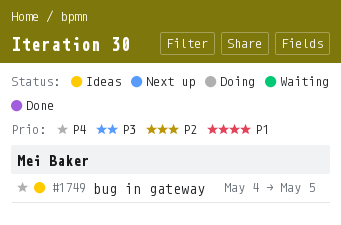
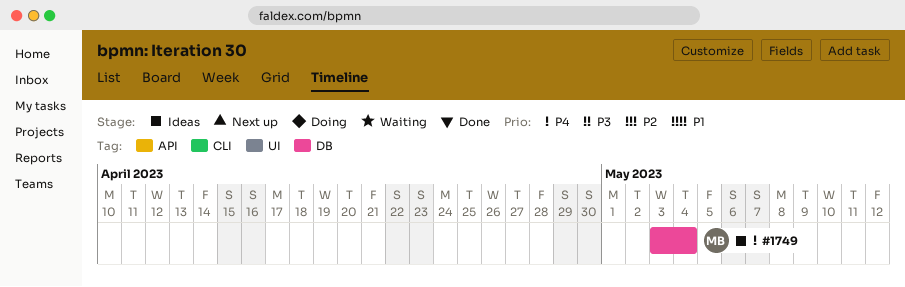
#1749, start: May 4 -> May 3
#1749, due: May 5 -> May 4

